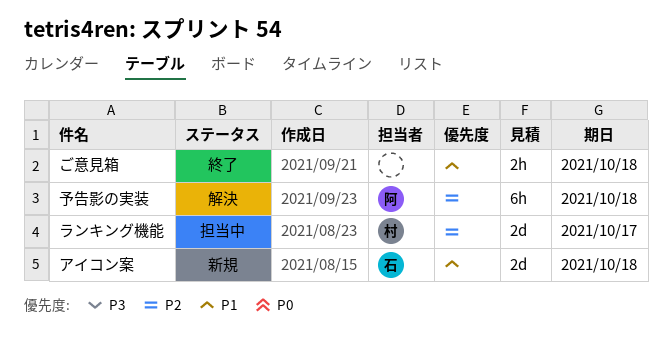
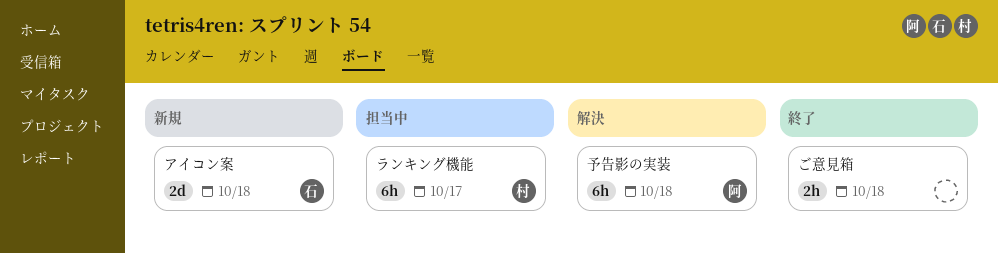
ランキング機能, estimate: 2d -> 6h

